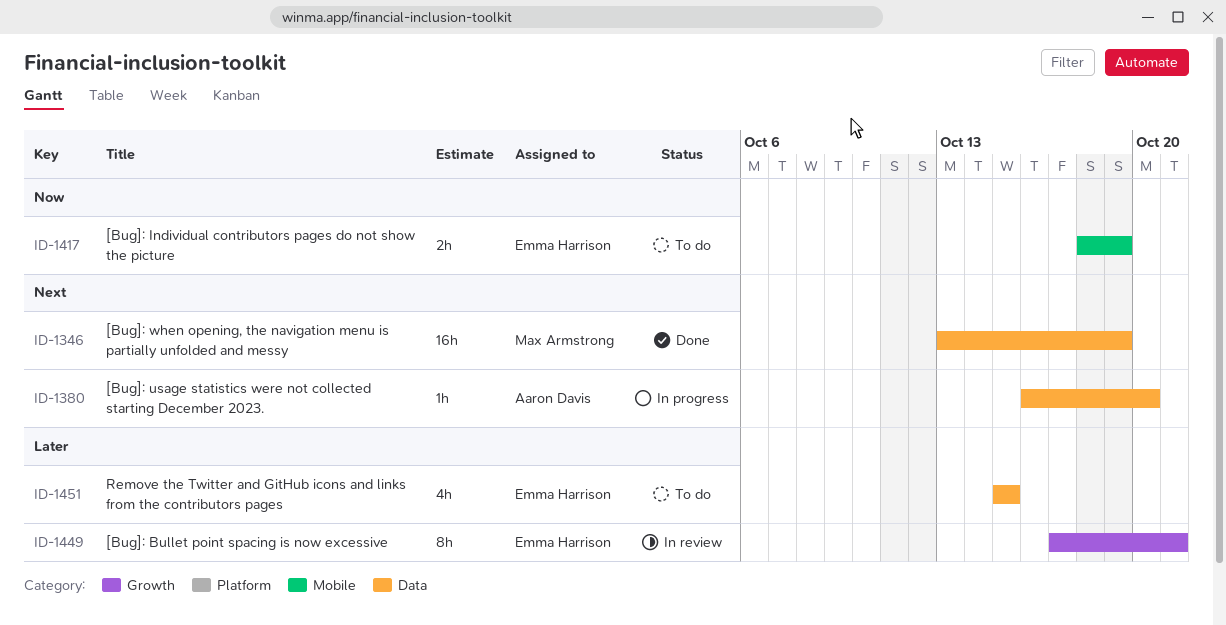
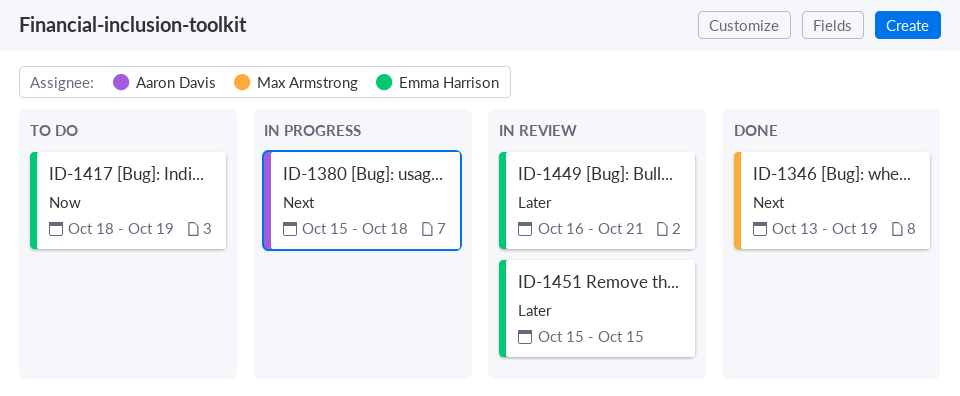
ID-1380, start: Oct 16 -> Oct 15
ID-1380, due: Oct 20 -> Oct 18
ID-1449, start: Oct 17 -> Oct 16
ID-1451, status: To do -> In review

